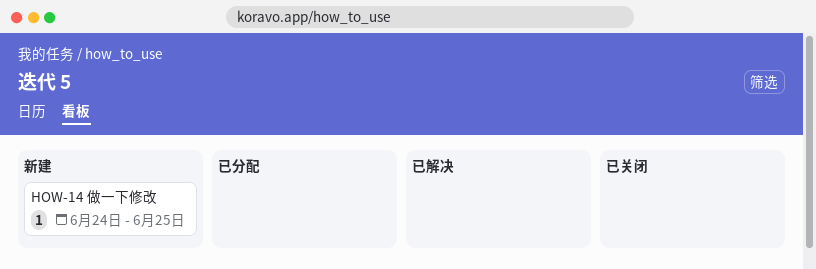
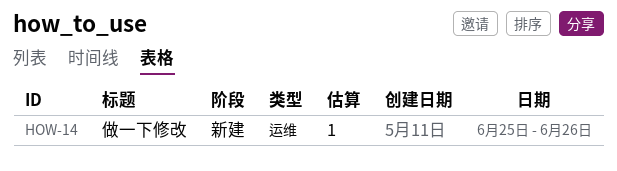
HOW-14, start: Jun 24 -> Jun 25
HOW-14, due: Jun 25 -> Jun 26

